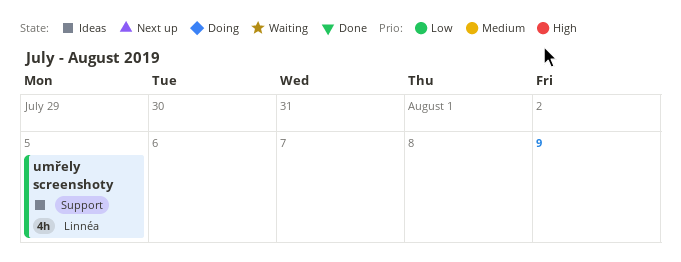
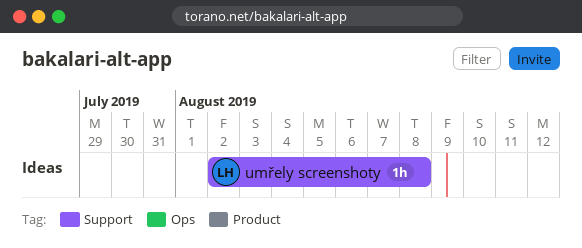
umřely screenshoty, estimate: 4h -> 1h
umřely screenshoty, due: Aug 5 -> Aug 8

